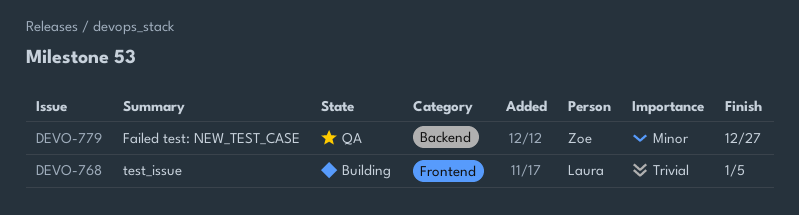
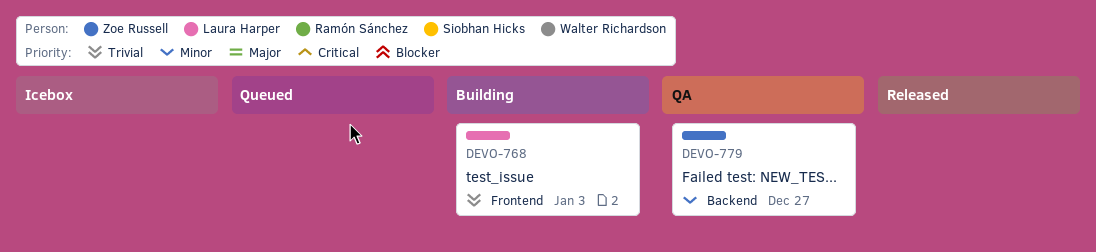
DEVO-768, due: Jan 5 -> Jan 3

